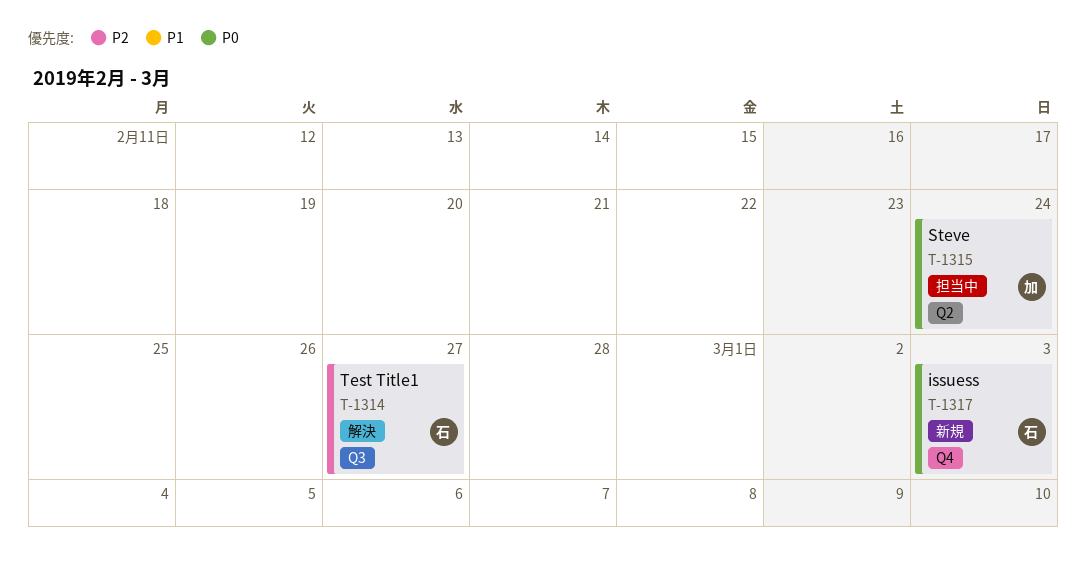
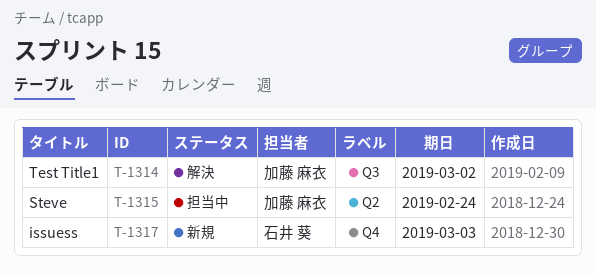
T-1314, owner: 石井 葵 -> 加藤 麻衣
T-1314, due: Feb 27 -> Mar 2

